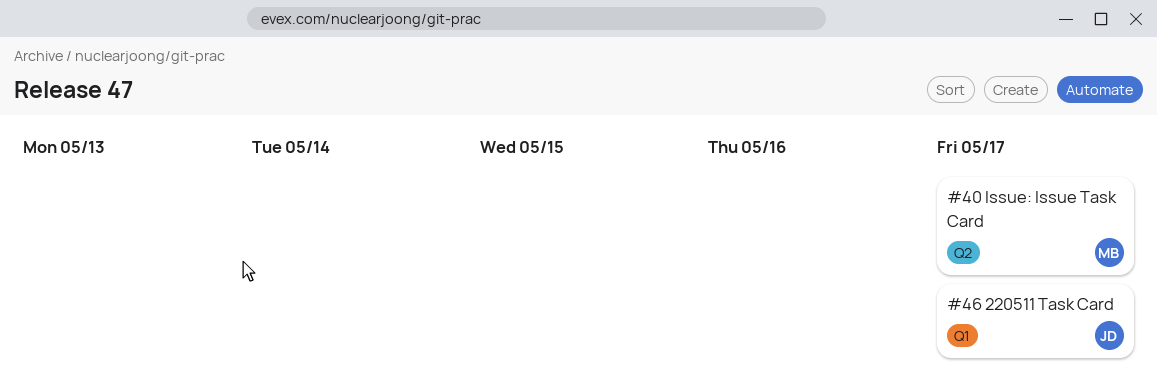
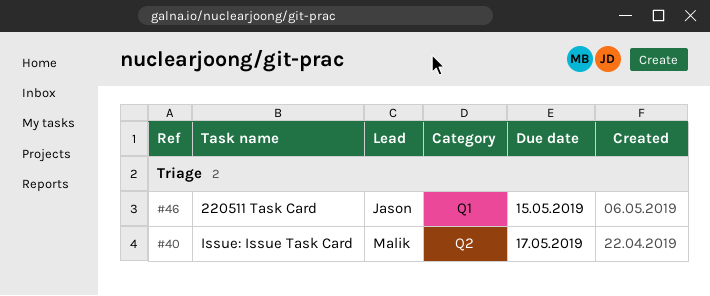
#46, due: May 17 -> May 15

